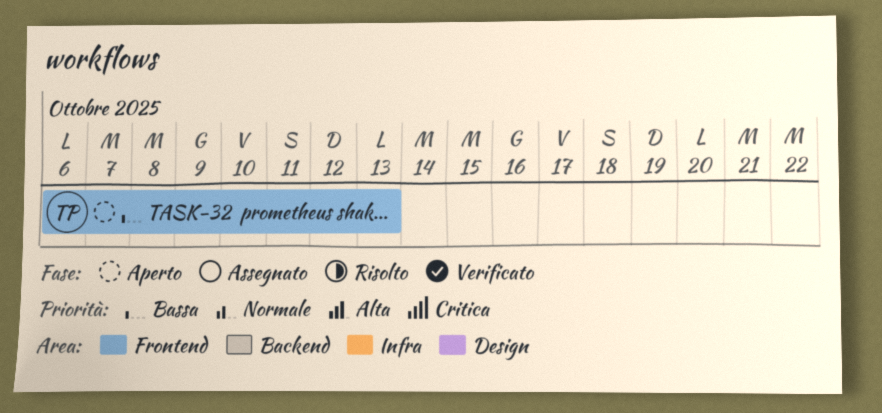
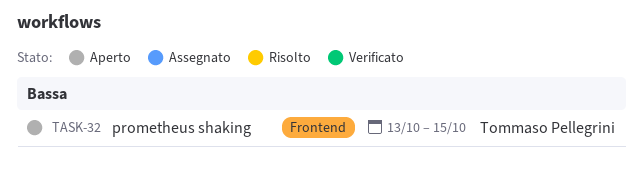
TASK-32, start: Oct 6 -> Oct 13
TASK-32, due: Oct 13 -> Oct 15

